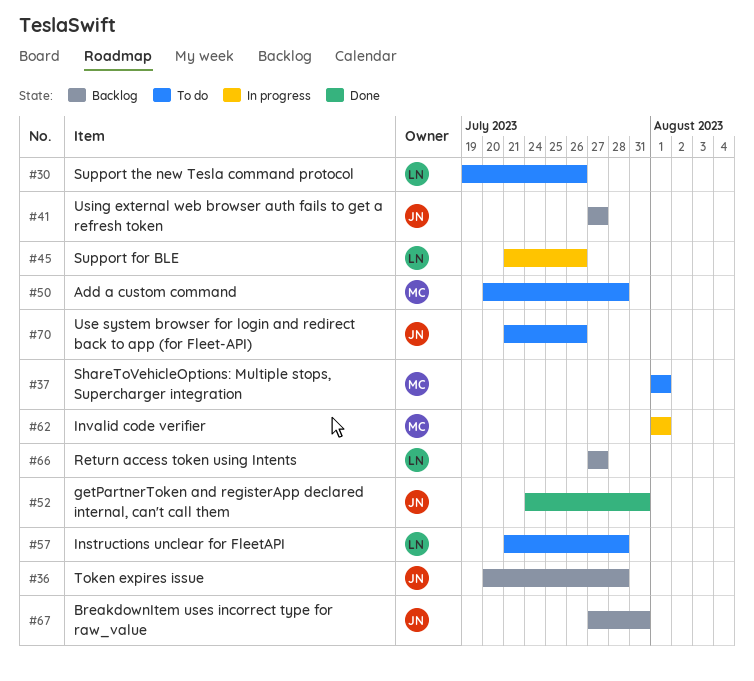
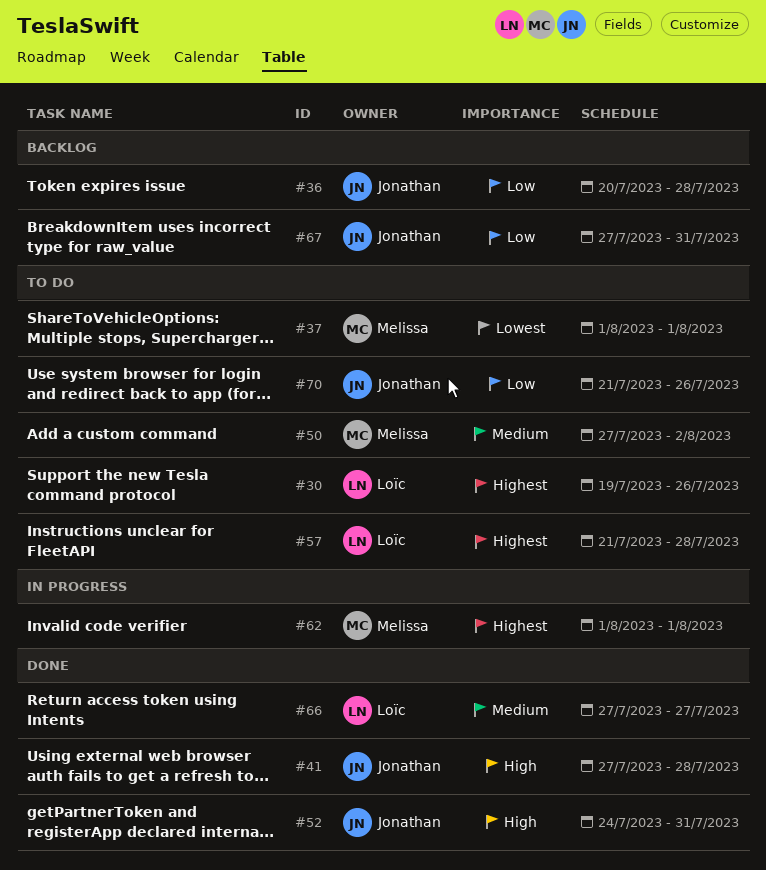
#41, status: Backlog -> Done
#41, due: Jul 27 -> Jul 28
#45: present -> none
#50, start: Jul 20 -> Jul 27
#50, due: Jul 28 -> Aug 2
#66, status: Backlog -> Done

